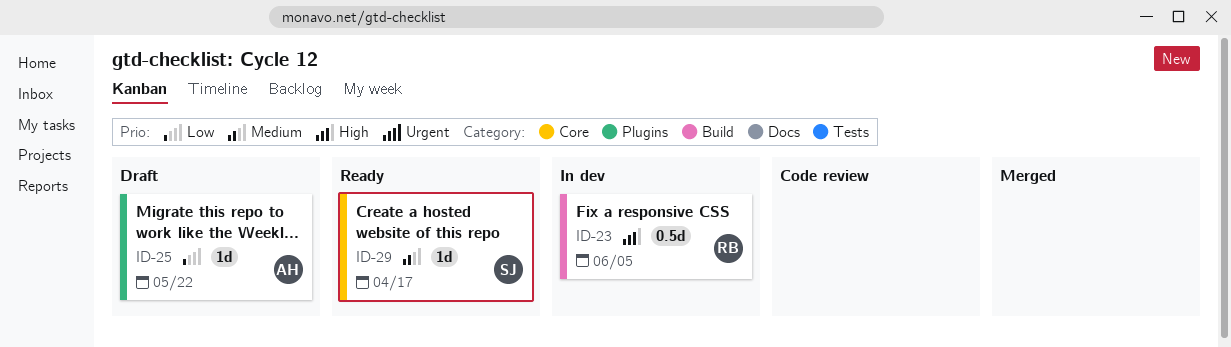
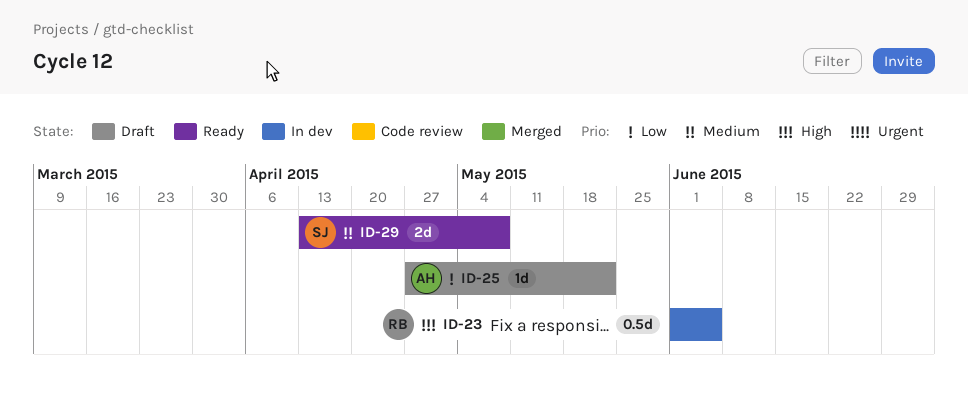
ID-29, estimate: 1d -> 2d
ID-29, due: Apr 17 -> May 8

